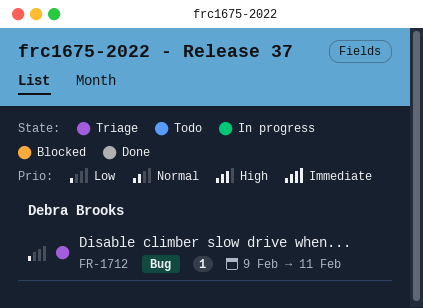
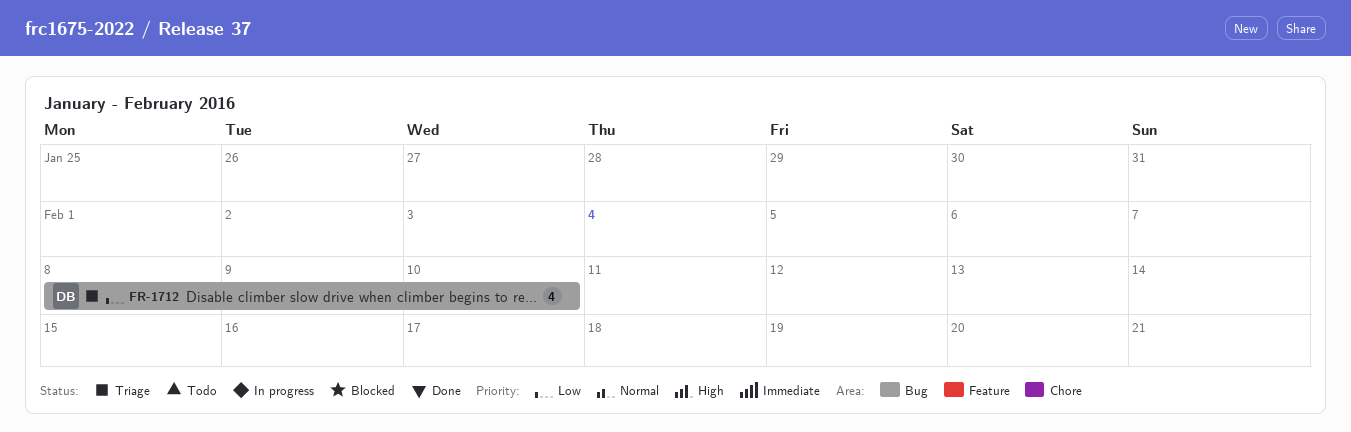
FR-1712, estimate: 1 -> 4
FR-1712, start: Feb 9 -> Feb 8
FR-1712, due: Feb 11 -> Feb 10

